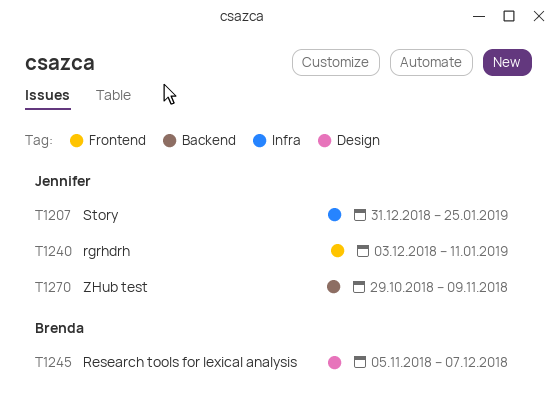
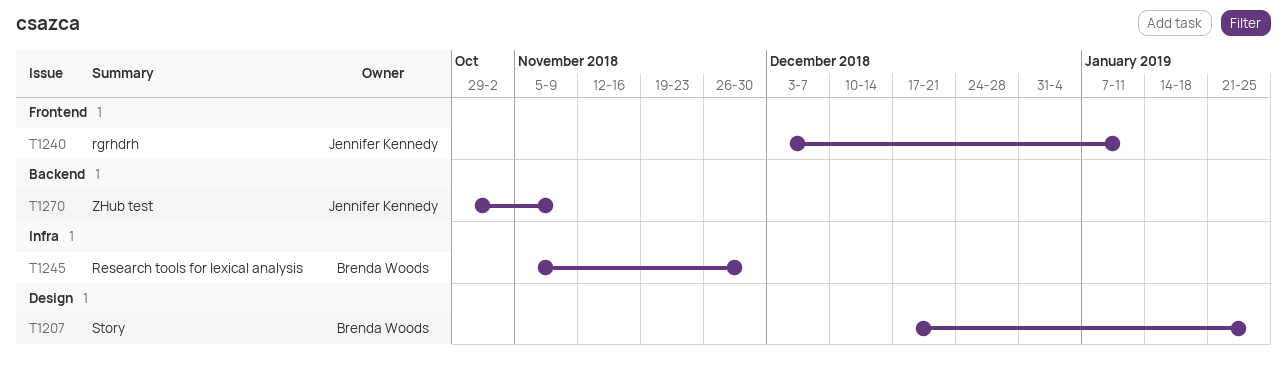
T1207, owner: Jennifer Kennedy -> Brenda Woods
T1207, label: Infra -> Design
T1207, start: Dec 31 -> Dec 17
T1245, label: Design -> Infra
T1245, due: Dec 7 -> Nov 30

